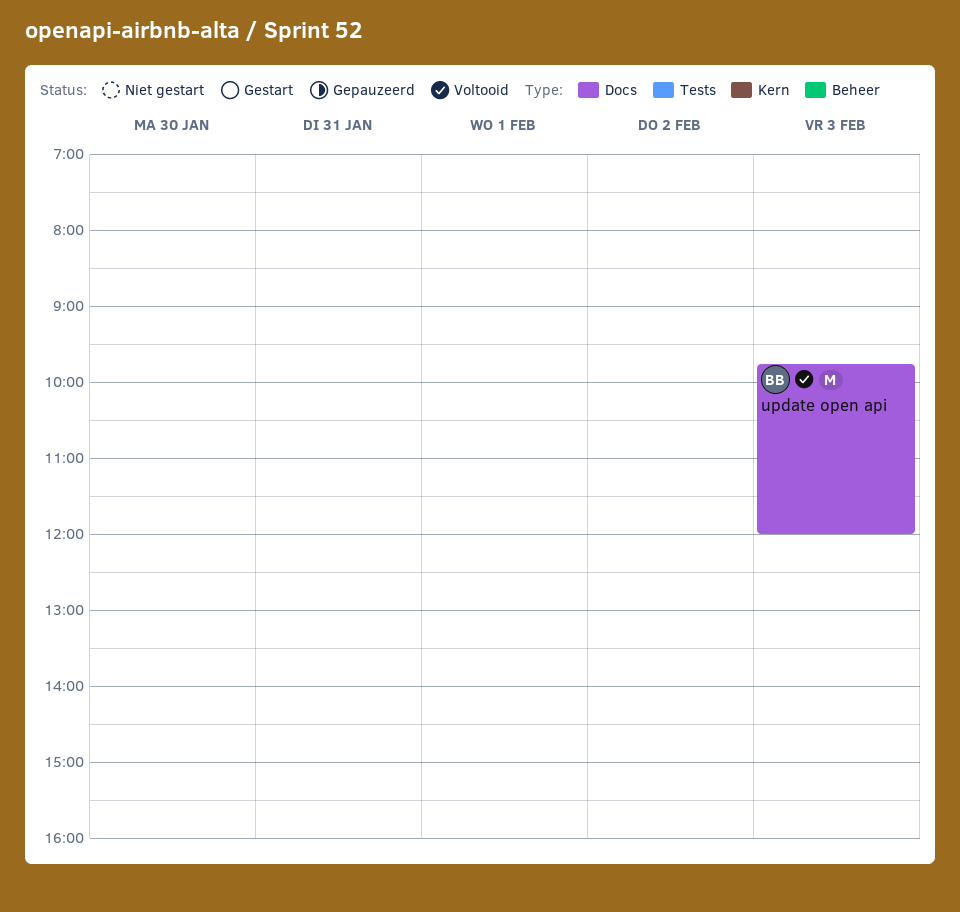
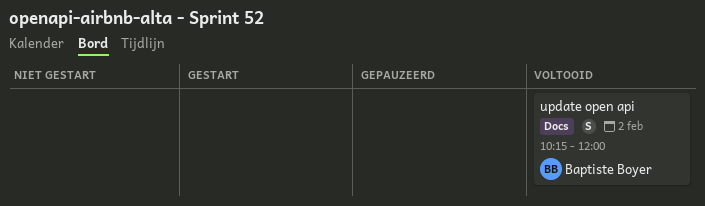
update open api, estimate: M -> S
update open api, day: Feb 3 -> Feb 2
update open api, begins: 09:45 -> 10:15

